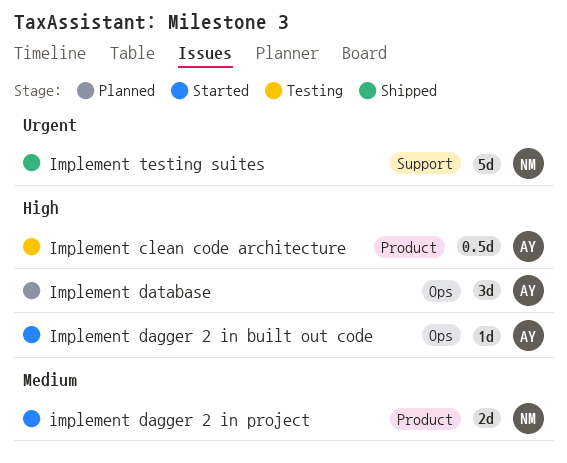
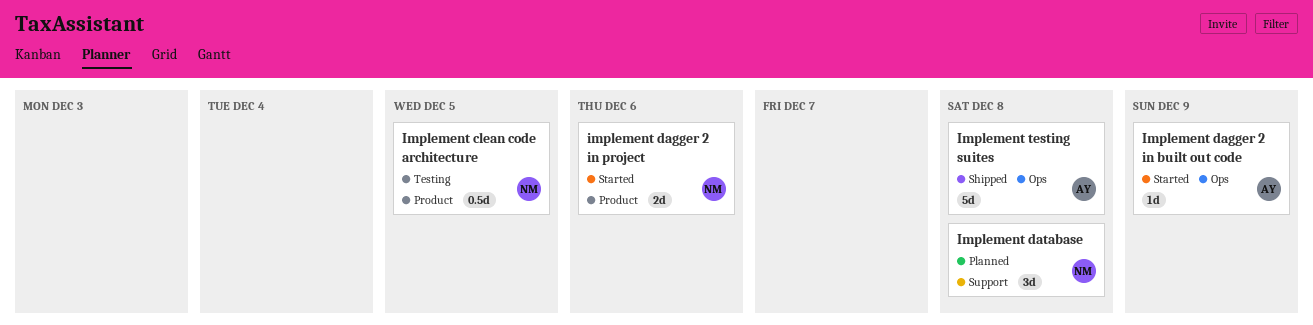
Implement clean code architecture, owner: AY -> NM
Implement database, owner: AY -> NM
Implement database, label: Ops -> Support
Implement testing suites, owner: NM -> AY
Implement testing suites, label: Support -> Ops

